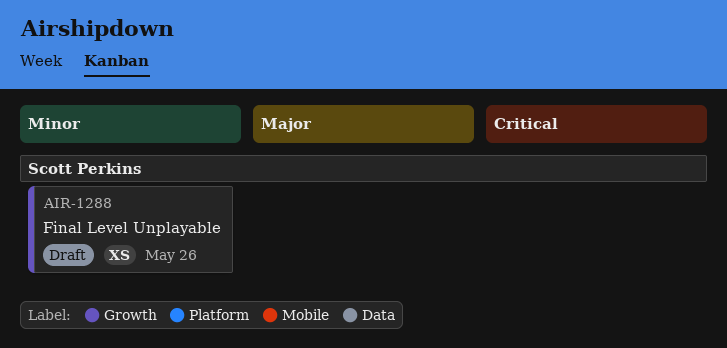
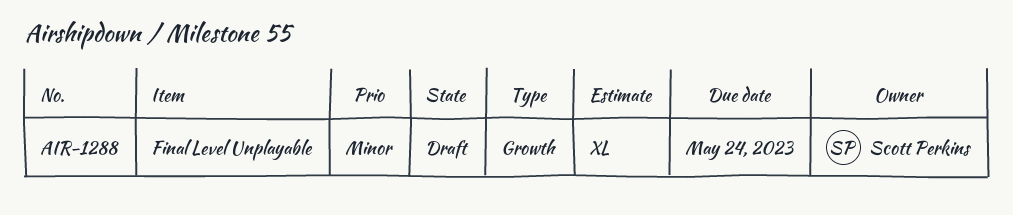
AIR-1288, estimate: XS -> XL
AIR-1288, due: May 26 -> May 24

